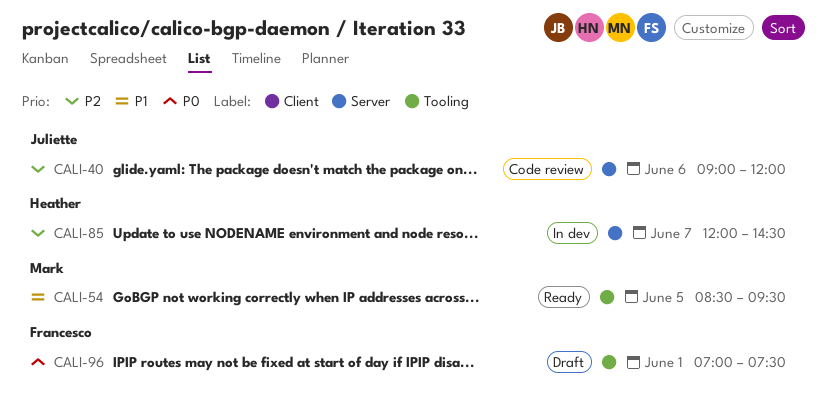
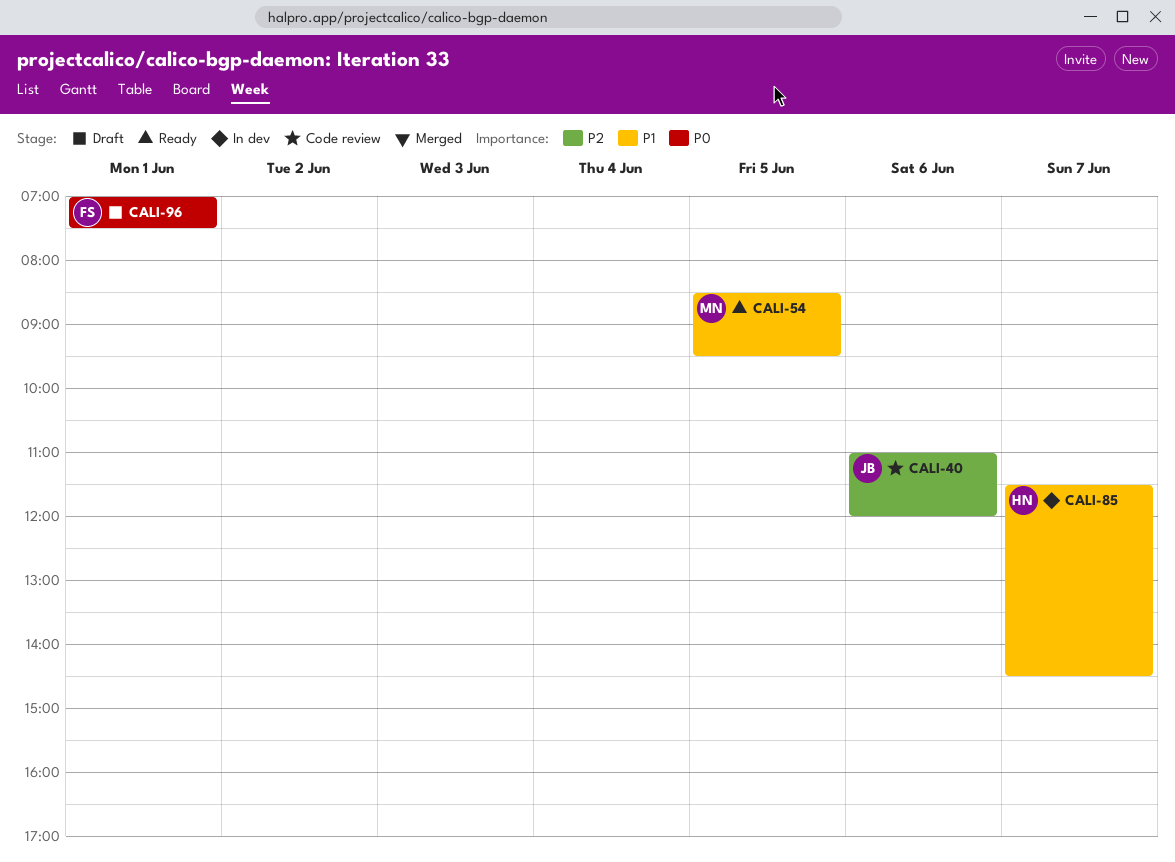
CALI-40, begins: 09:00 -> 11:00
CALI-85, priority: P2 -> P1
CALI-85, begins: 12:00 -> 11:30

